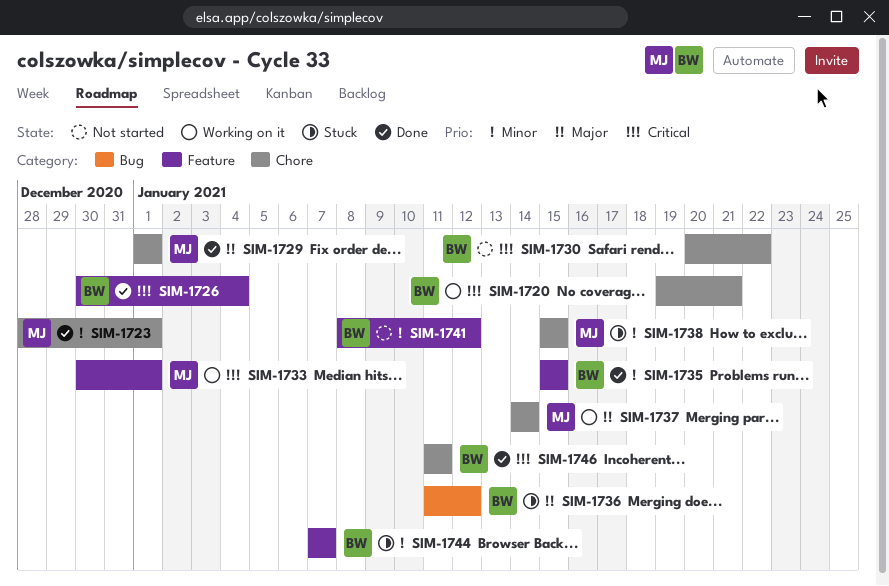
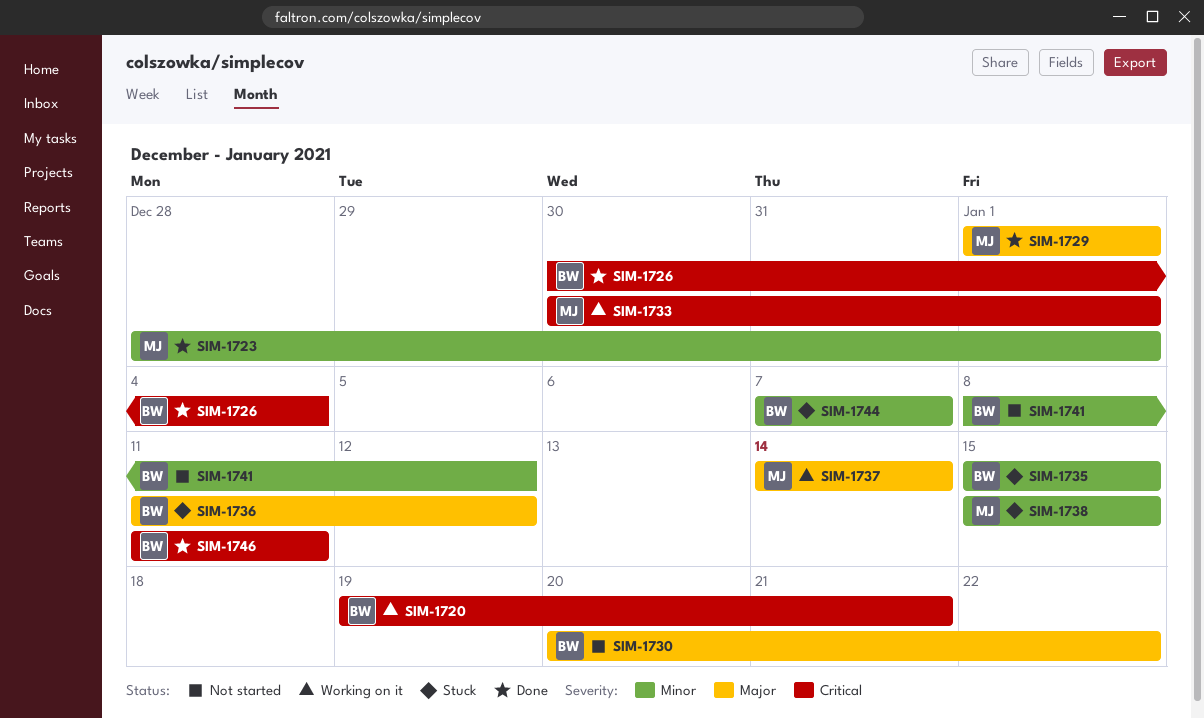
SIM-1730, priority: Critical -> Major
SIM-1735, status: Done -> Stuck

